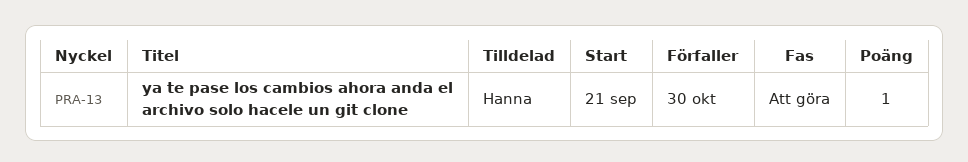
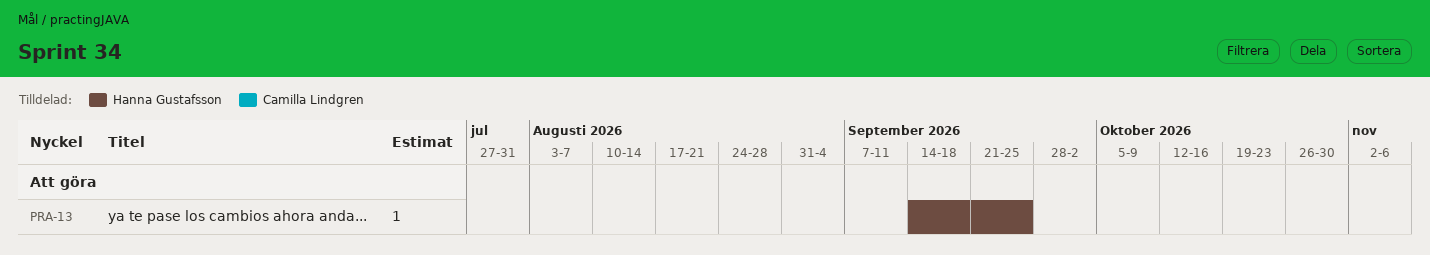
PRA-13, start: Sep 21 -> Sep 14
PRA-13, due: Oct 30 -> Sep 25

